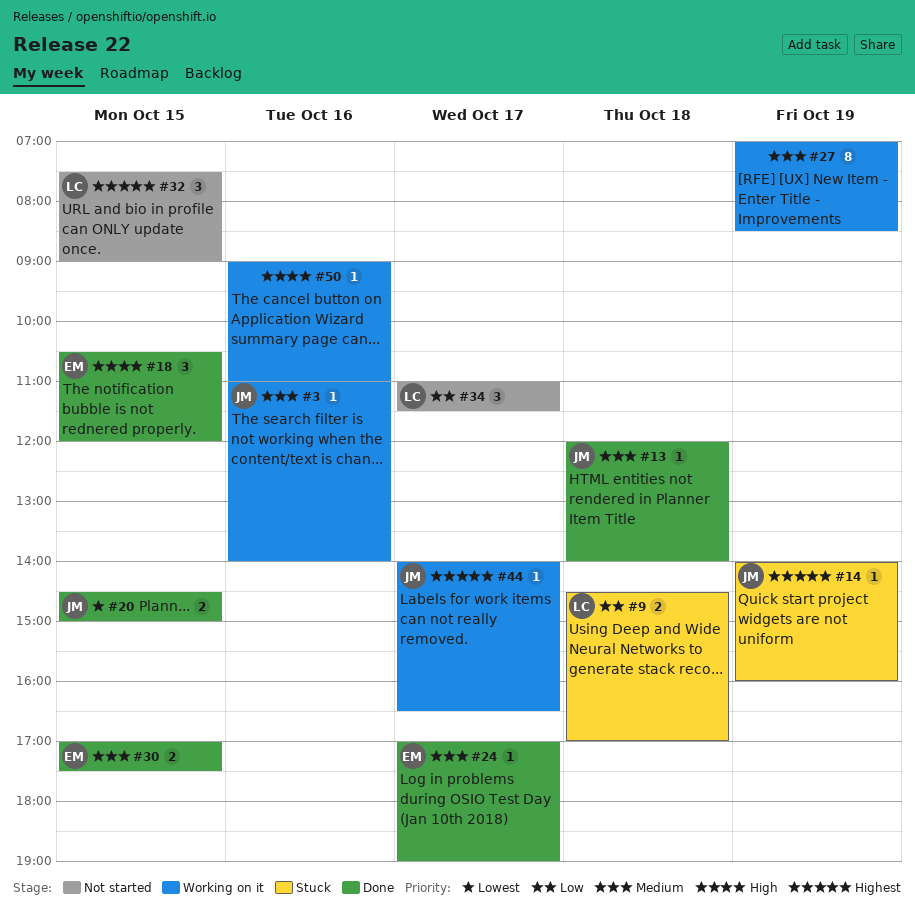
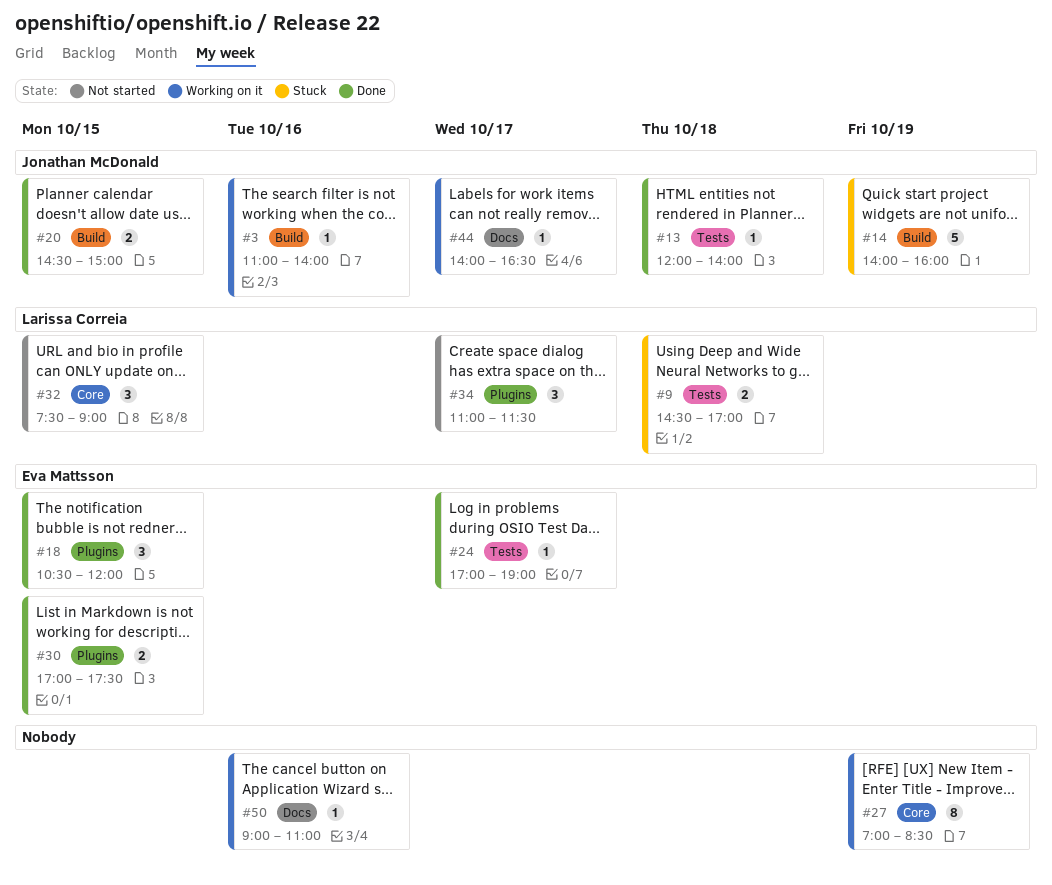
#14, estimate: 1 -> 5

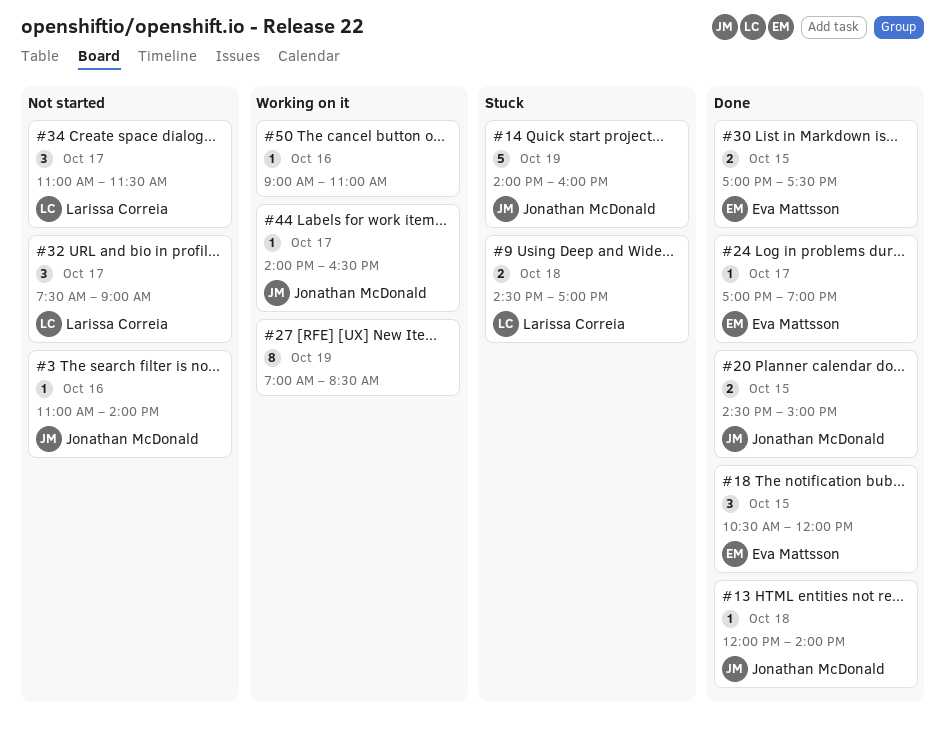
#3, status: Working on it -> Not started
#32, day: Oct 15 -> Oct 17

